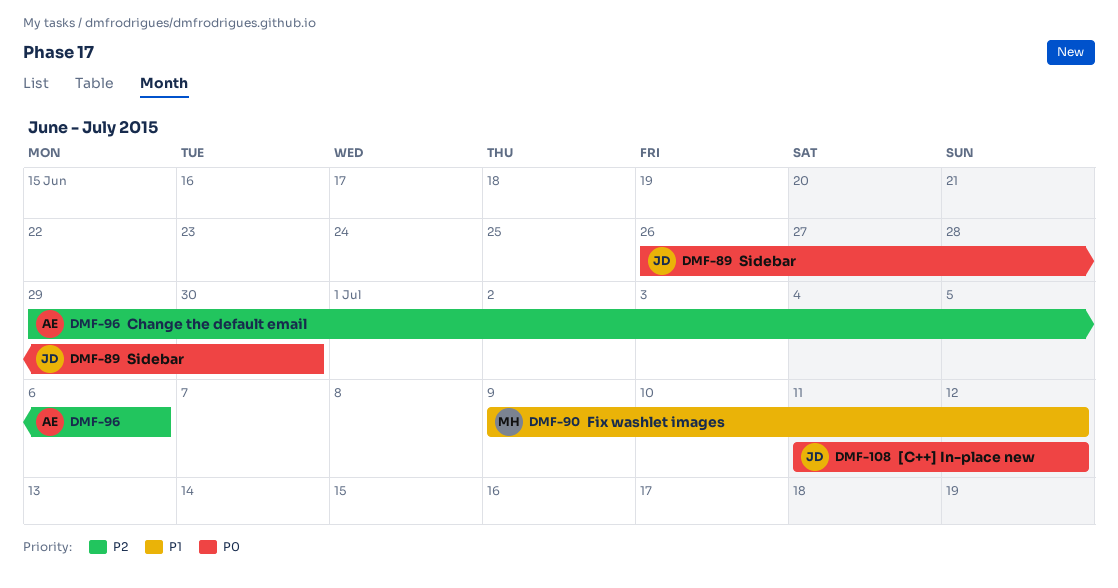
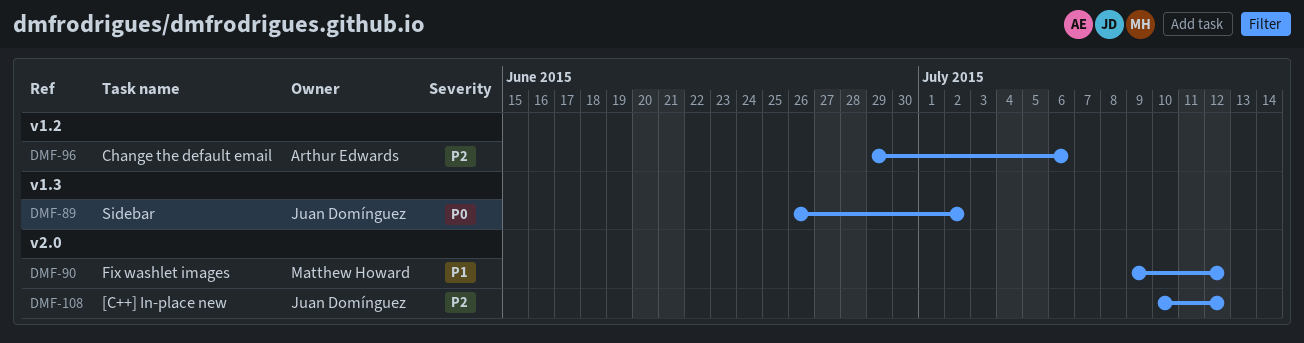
DMF-89, due: Jun 30 -> Jul 2
DMF-108, priority: P0 -> P2
DMF-108, start: Jul 11 -> Jul 10

